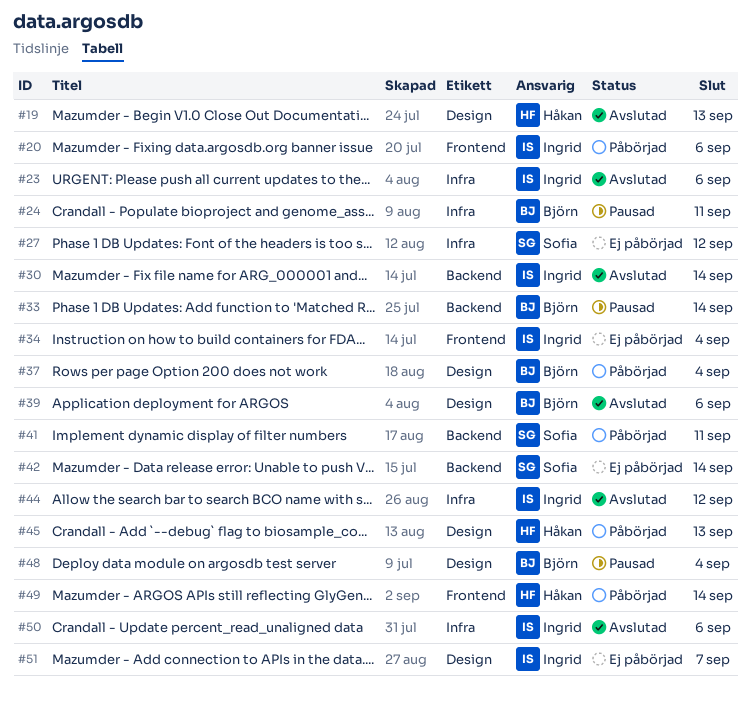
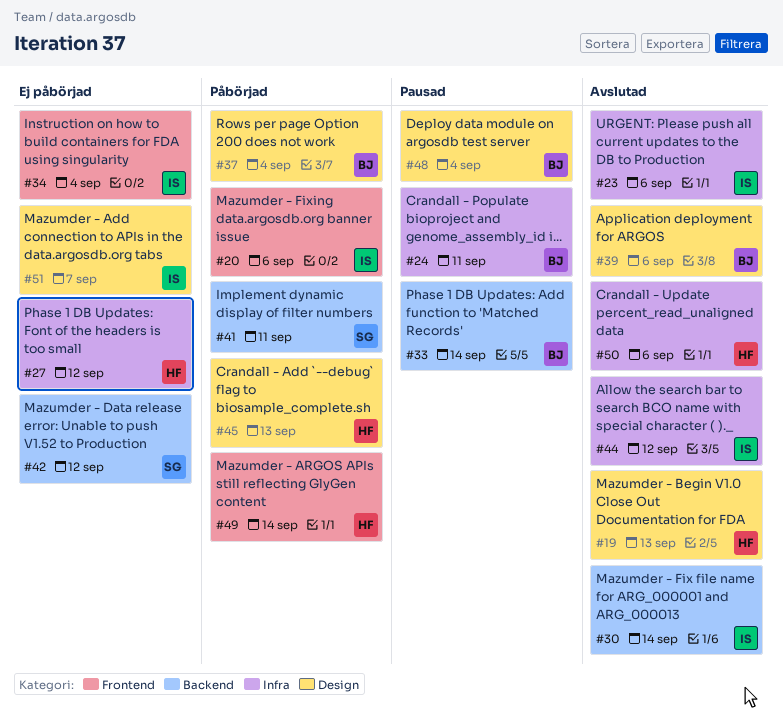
#27, owner: Sofia -> Håkan
#42, due: Sep 14 -> Sep 12
#50, owner: Ingrid -> Håkan

